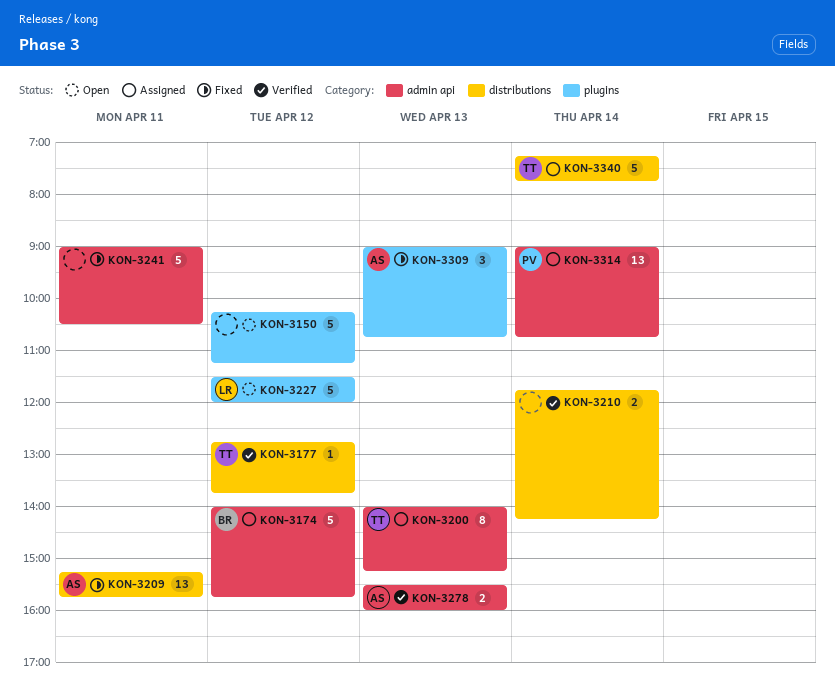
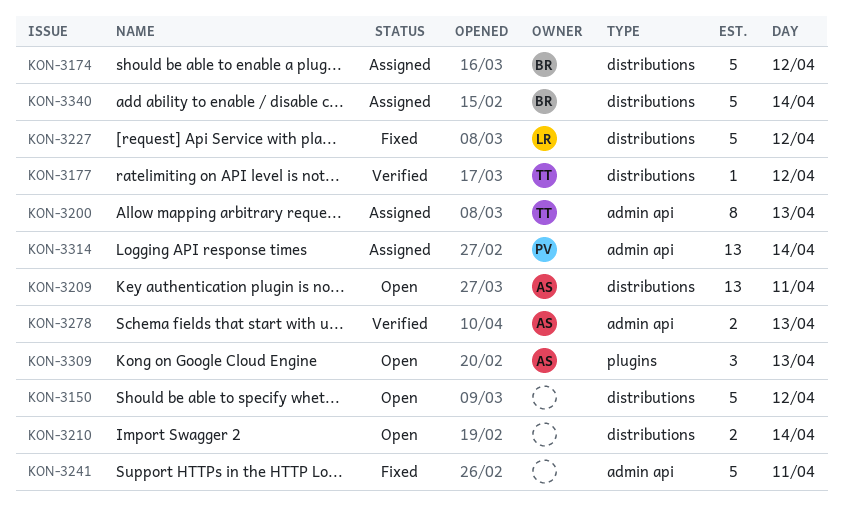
KON-3150, label: plugins -> distributions
KON-3174, label: admin api -> distributions
KON-3209, status: Fixed -> Open
KON-3210, status: Verified -> Open
KON-3227, status: Open -> Fixed
KON-3227, label: plugins -> distributions
KON-3309, status: Fixed -> Open
KON-3340, owner: TT -> BR

